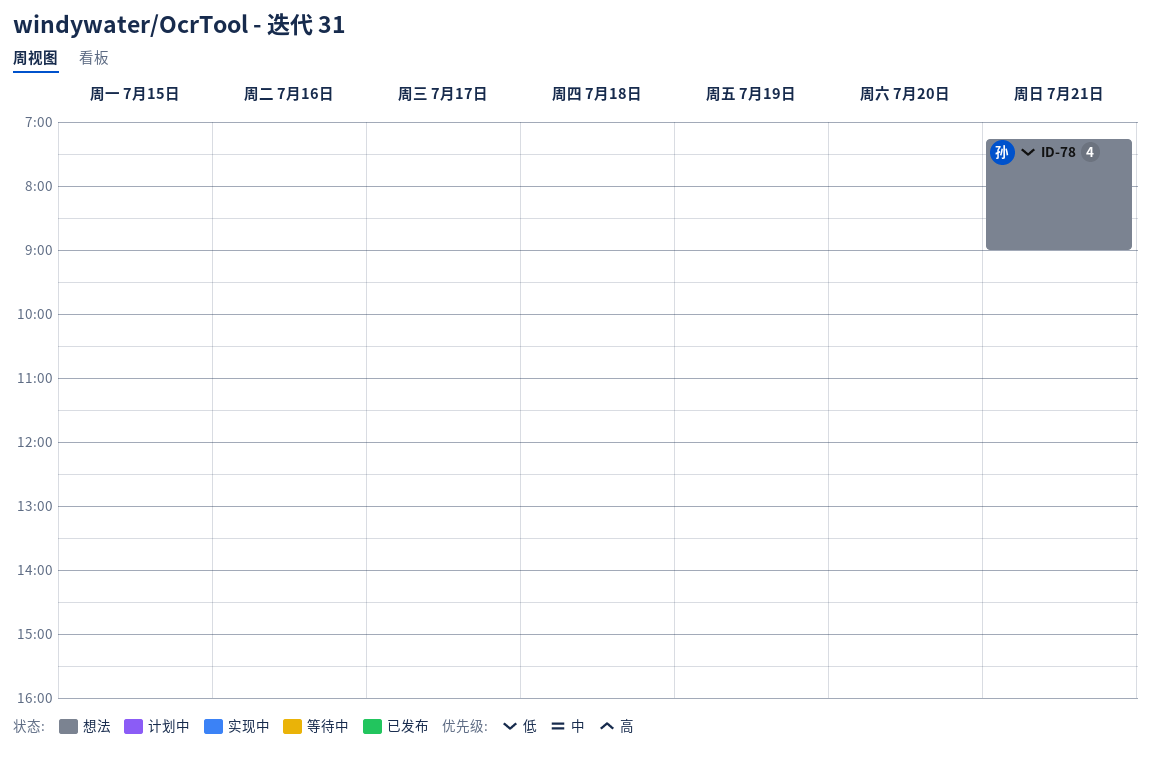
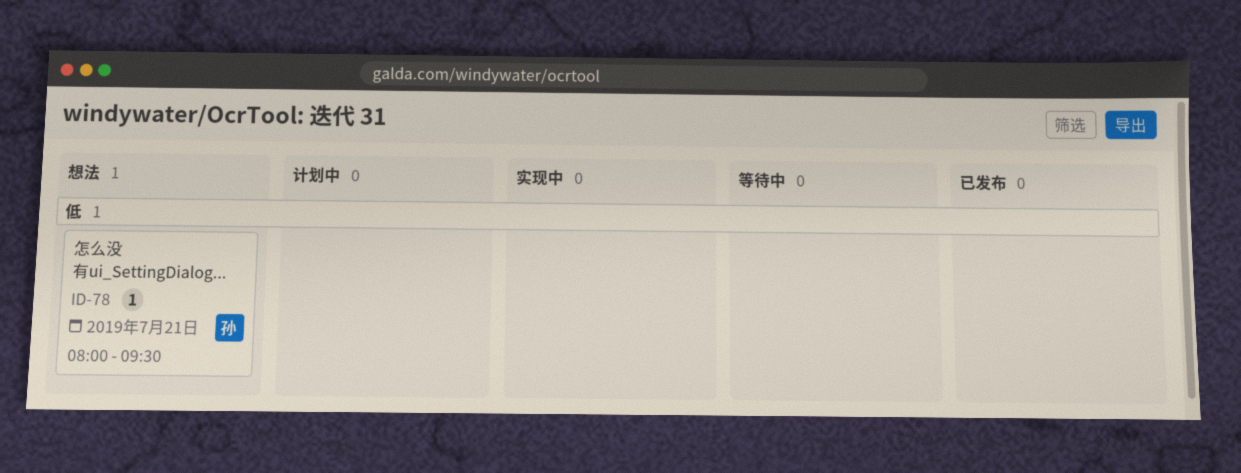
ID-78, estimate: 4 -> 1
ID-78, begins: 07:15 -> 08:00
ID-78, ends: 09:00 -> 09:30

